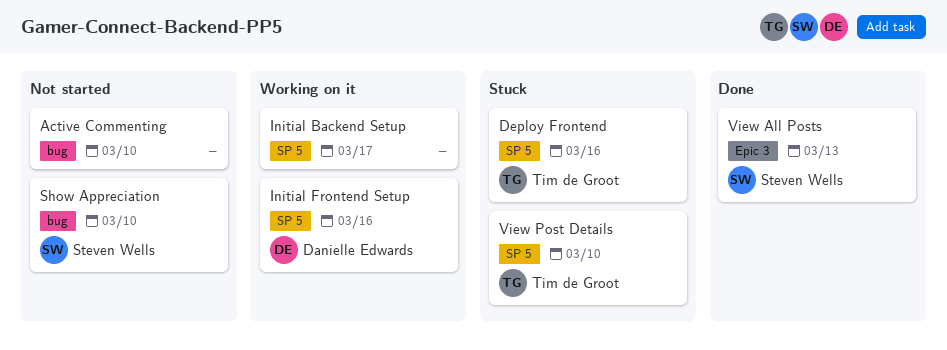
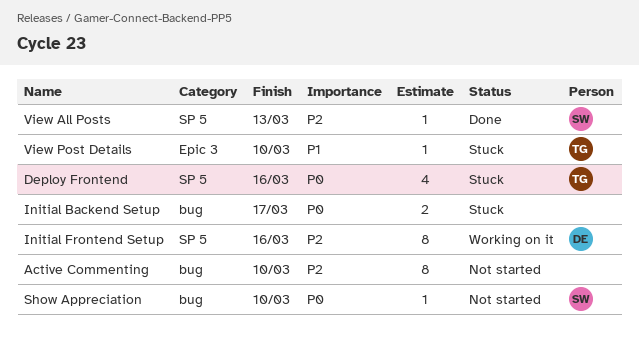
Initial Backend Setup, status: Working on it -> Stuck
Initial Backend Setup, label: SP 5 -> bug
View All Posts, label: Epic 3 -> SP 5
View Post Details, label: SP 5 -> Epic 3

